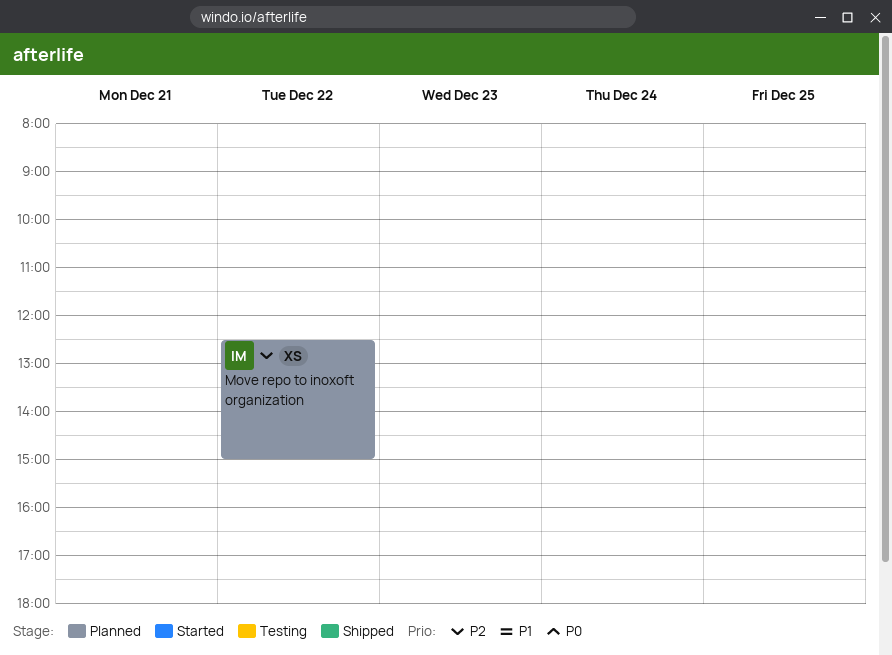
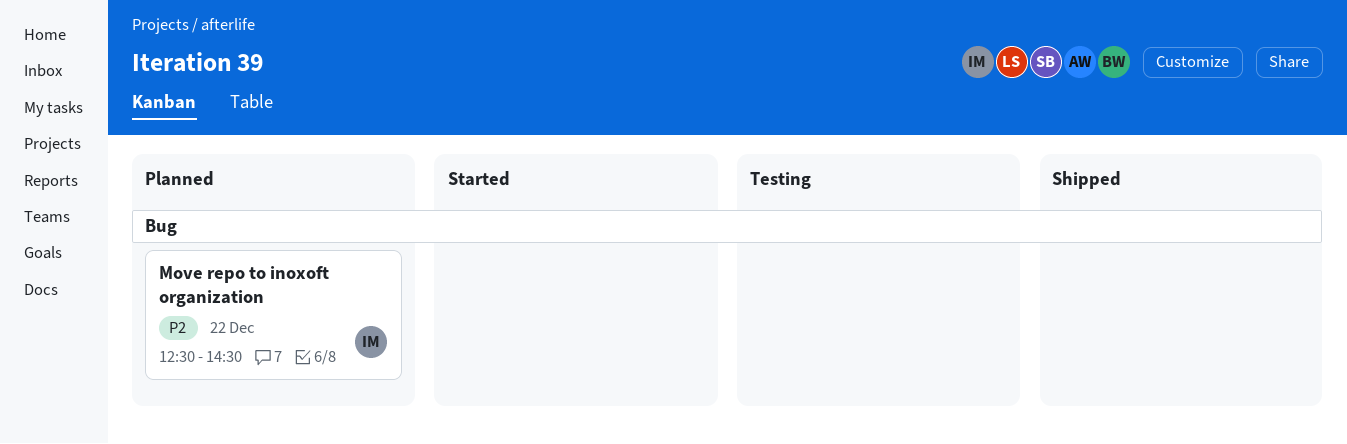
Move repo to inoxoft organization, ends: 15:00 -> 14:30

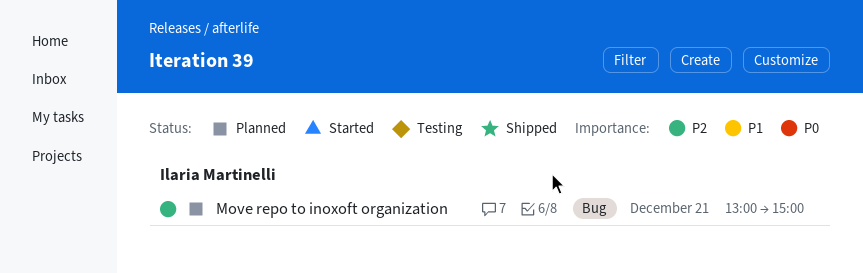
Move repo to inoxoft organization, day: Dec 22 -> Dec 21
Move repo to inoxoft organization, begins: 12:30 -> 13:00
Move repo to inoxoft organization, ends: 14:30 -> 15:00

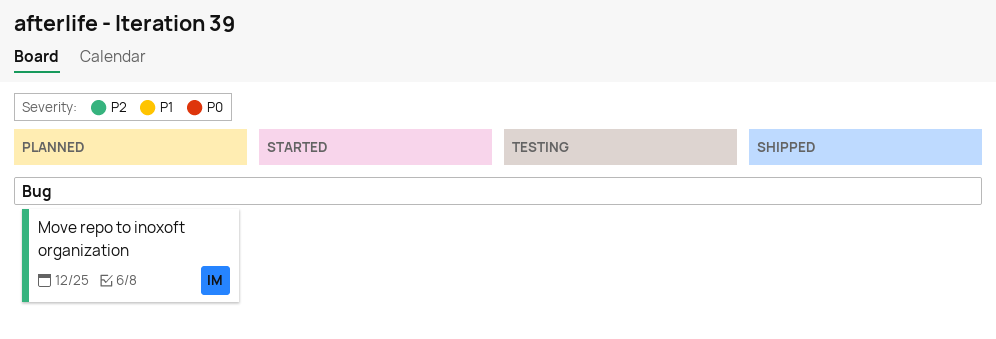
Move repo to inoxoft organization, day: Dec 21 -> Dec 25

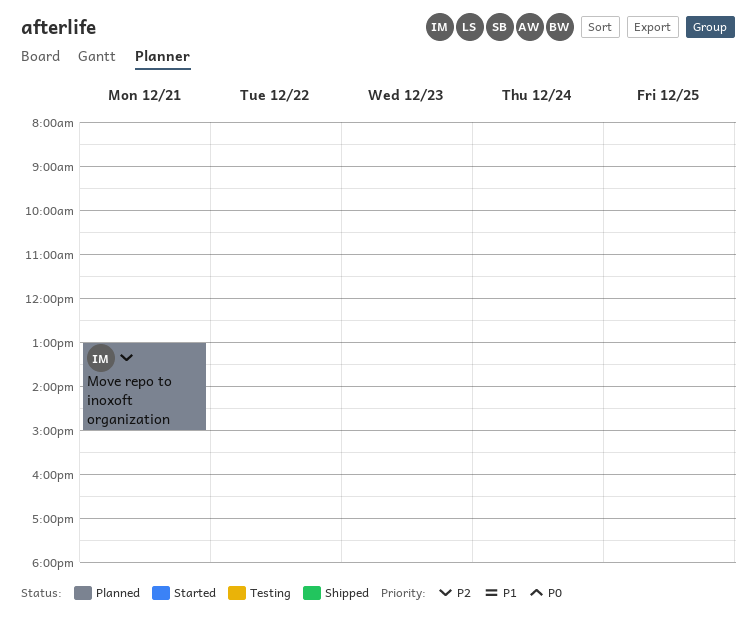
Move repo to inoxoft organization, day: Dec 25 -> Dec 21

